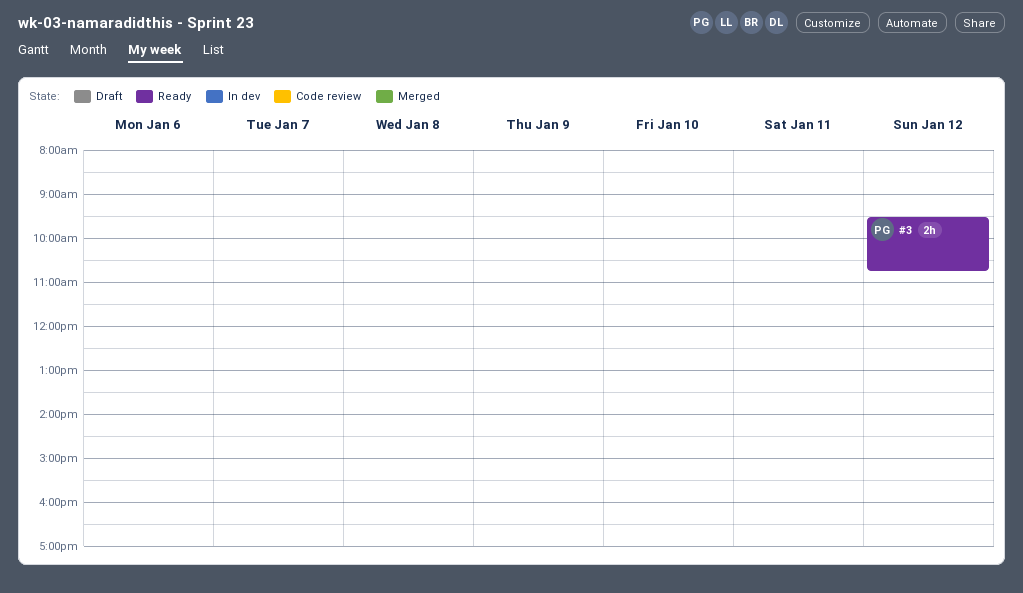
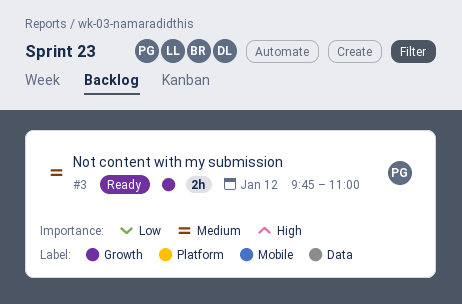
#3, begins: 09:30 -> 09:45
#3, ends: 10:45 -> 11:00

